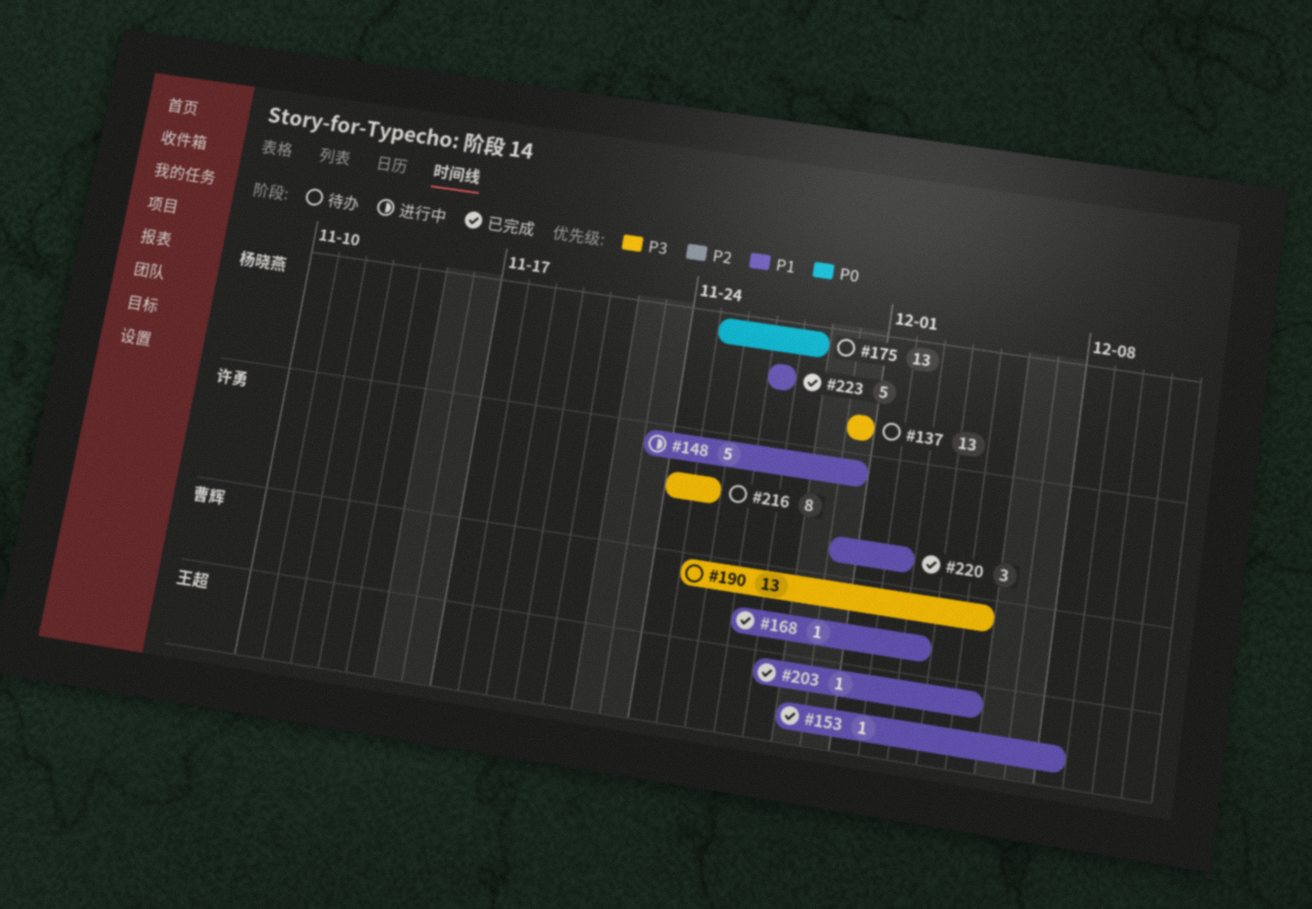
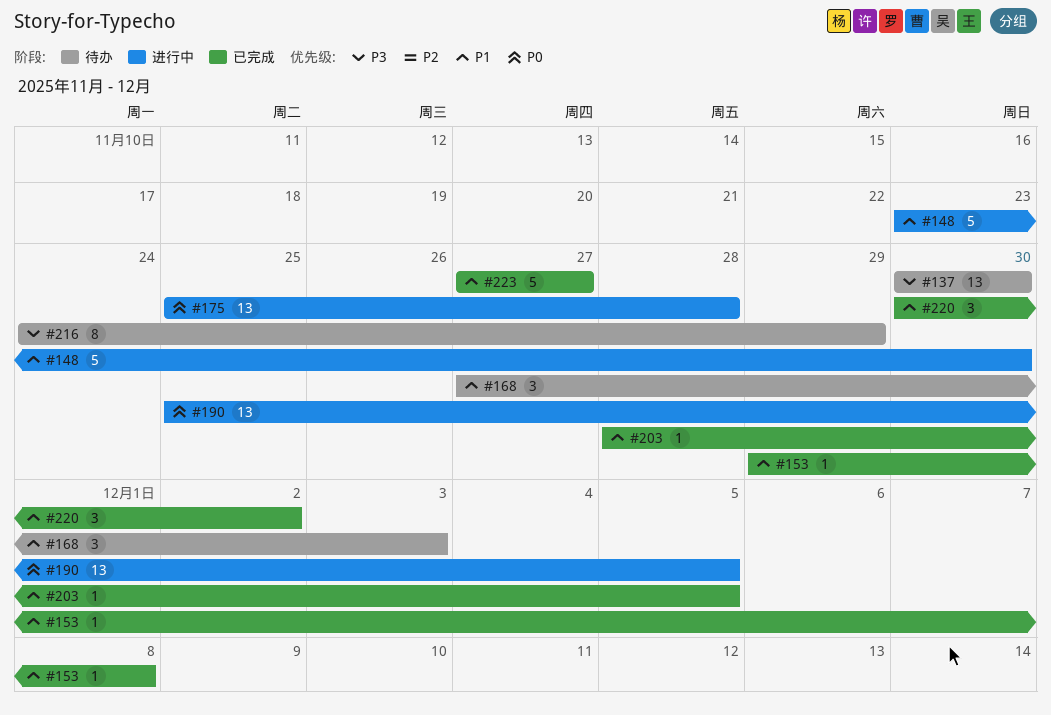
#168, status: 已完成 -> 待办
#168, estimate: 1 -> 3
#175, status: 待办 -> 进行中
#190, status: 待办 -> 进行中
#190, priority: P3 -> P0
#216, due: Nov 25 -> Nov 29

